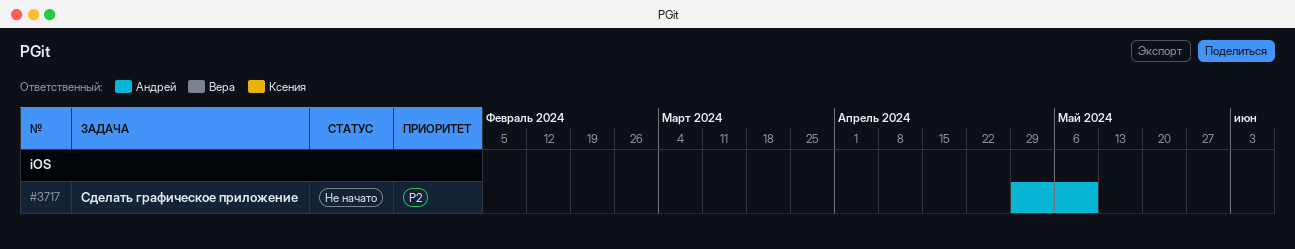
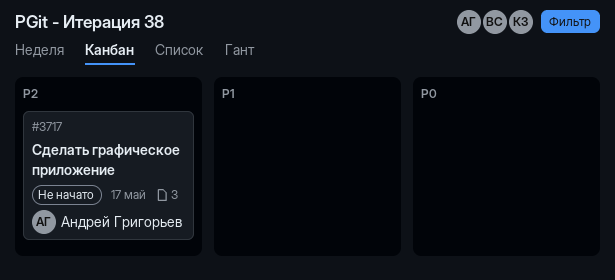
#3717, due: May 10 -> May 17

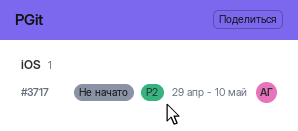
#3717, due: May 17 -> May 10

